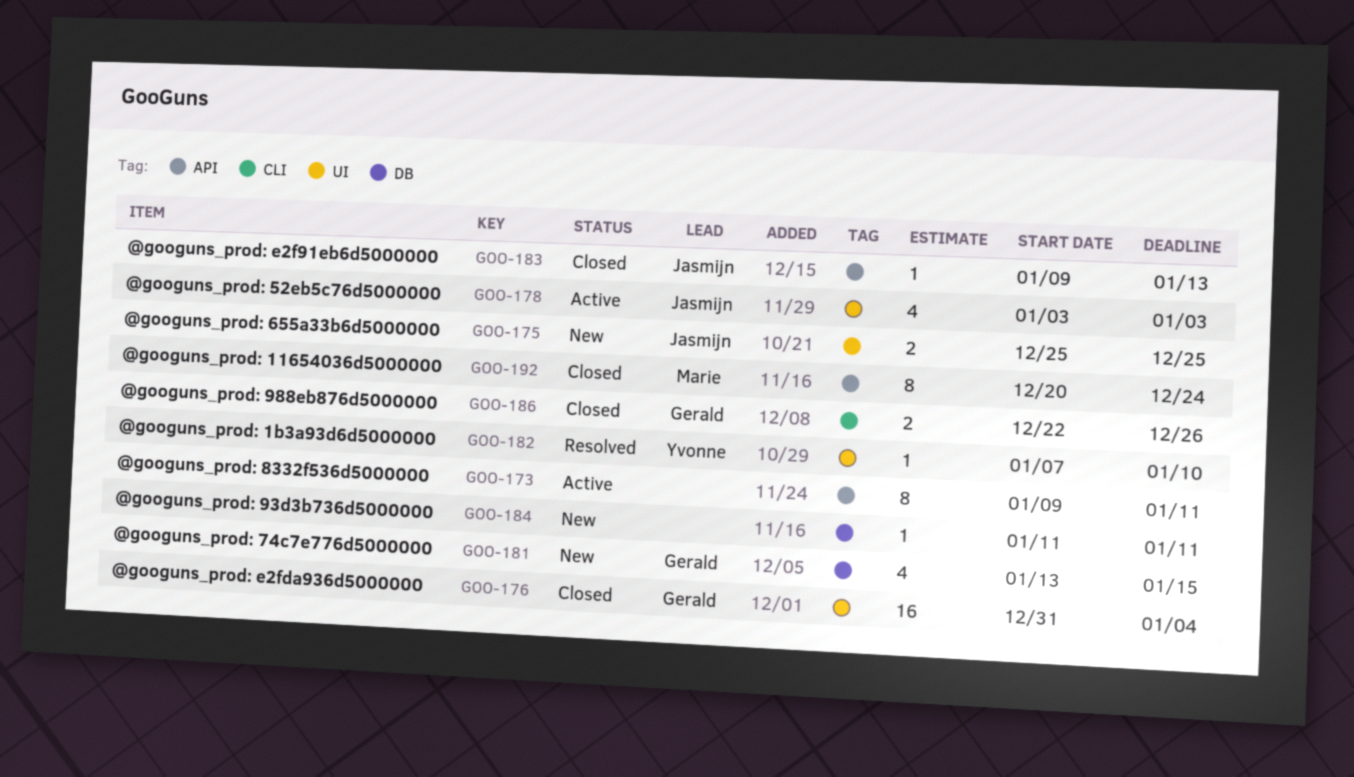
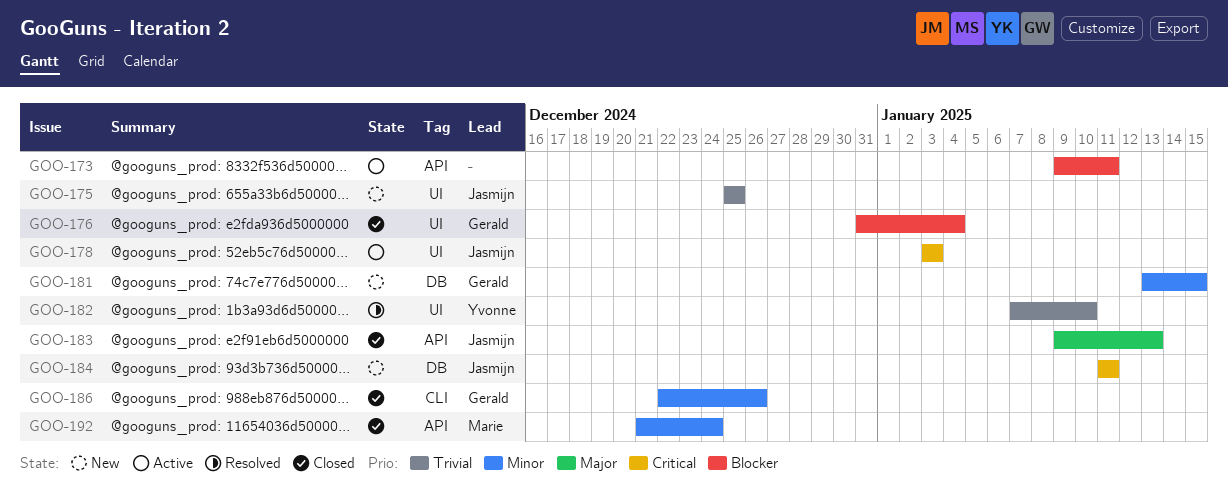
GOO-184, owner: none -> Jasmijn
GOO-192, start: Dec 20 -> Dec 21

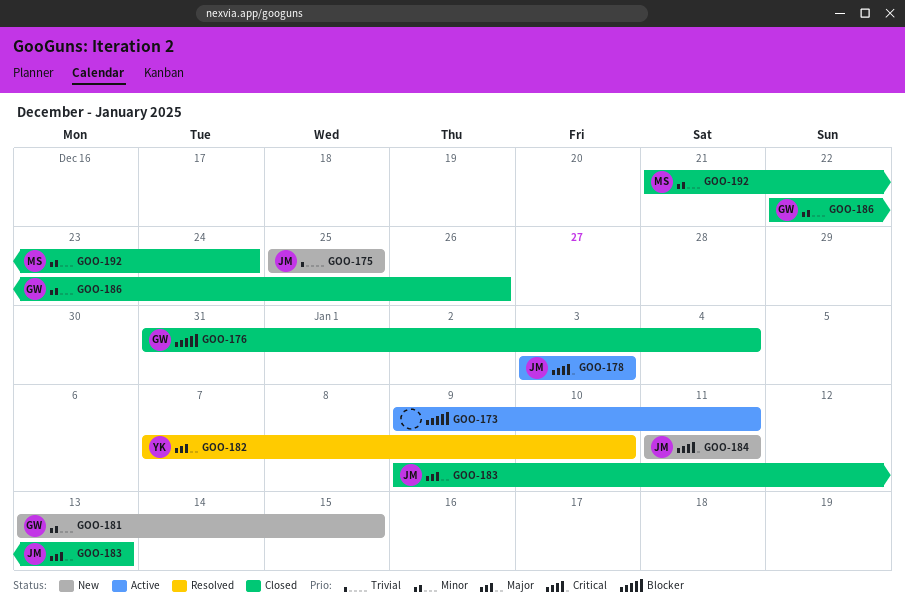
GOO-182, priority: Trivial -> Major

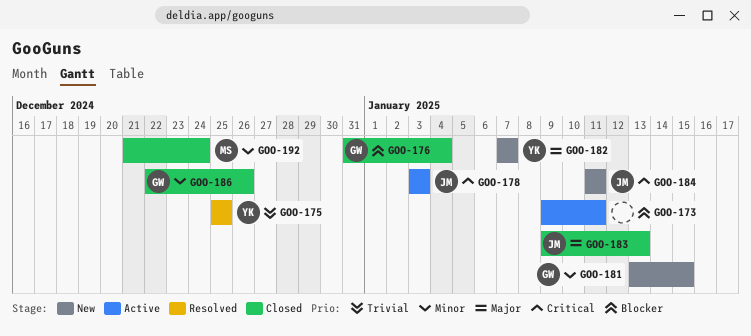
GOO-175, status: New -> Resolved
GOO-175, owner: JM -> YK
GOO-182, status: Resolved -> New
GOO-182, due: Jan 10 -> Jan 7

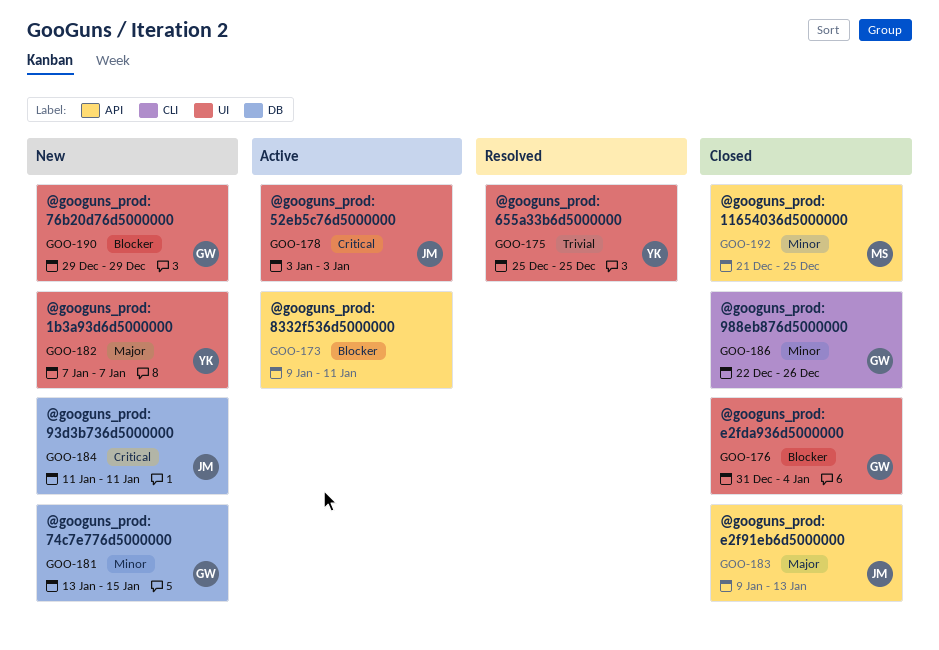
GOO-190: none -> present
GOO-192, due: Dec 24 -> Dec 25

